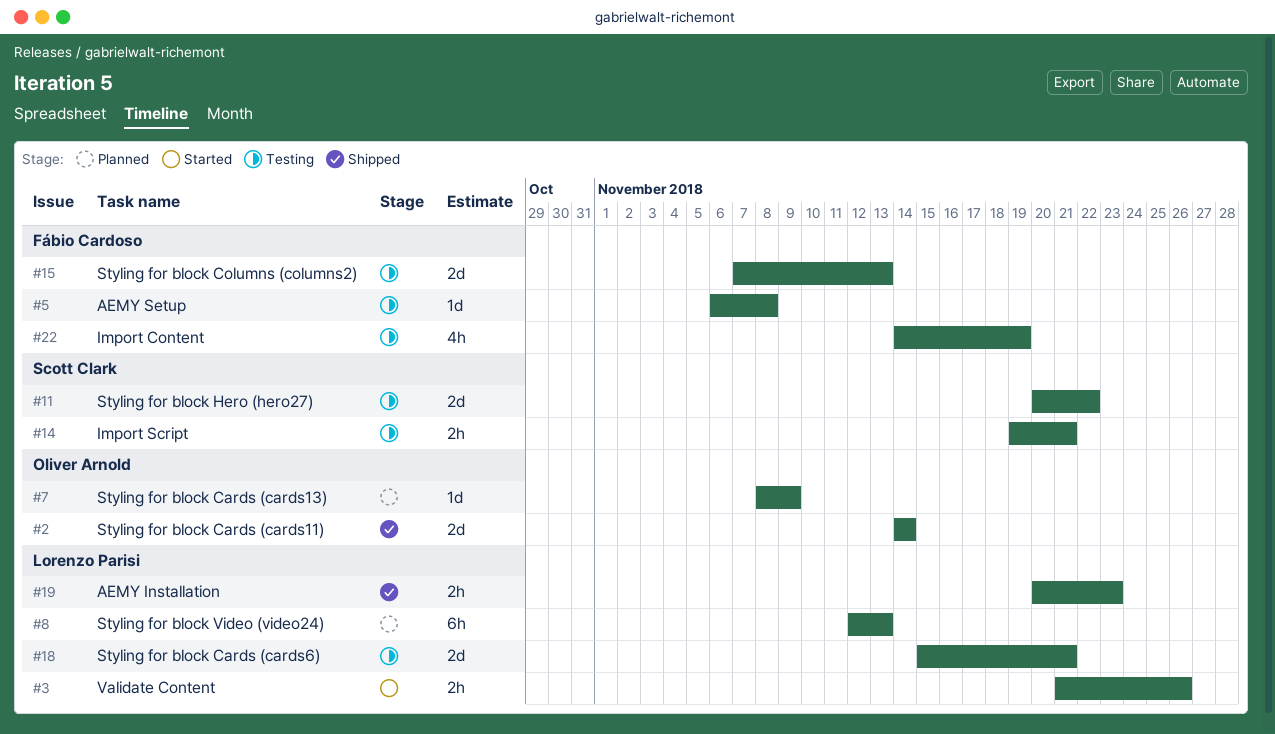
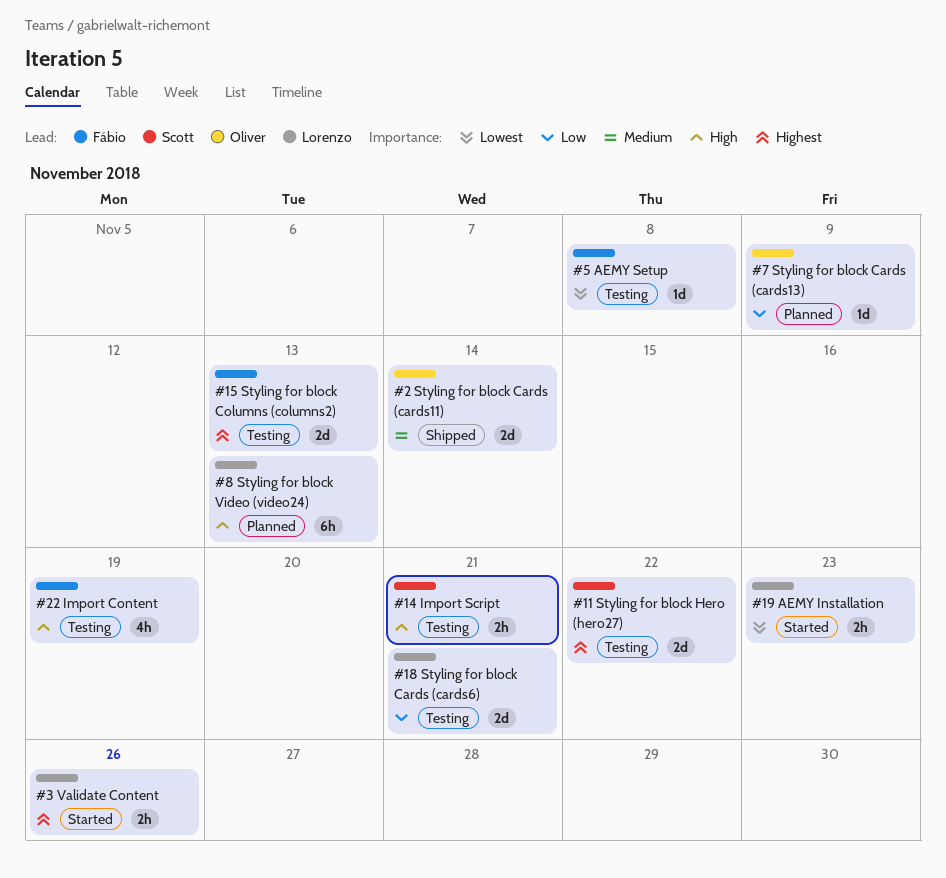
#19, status: Shipped -> Started

